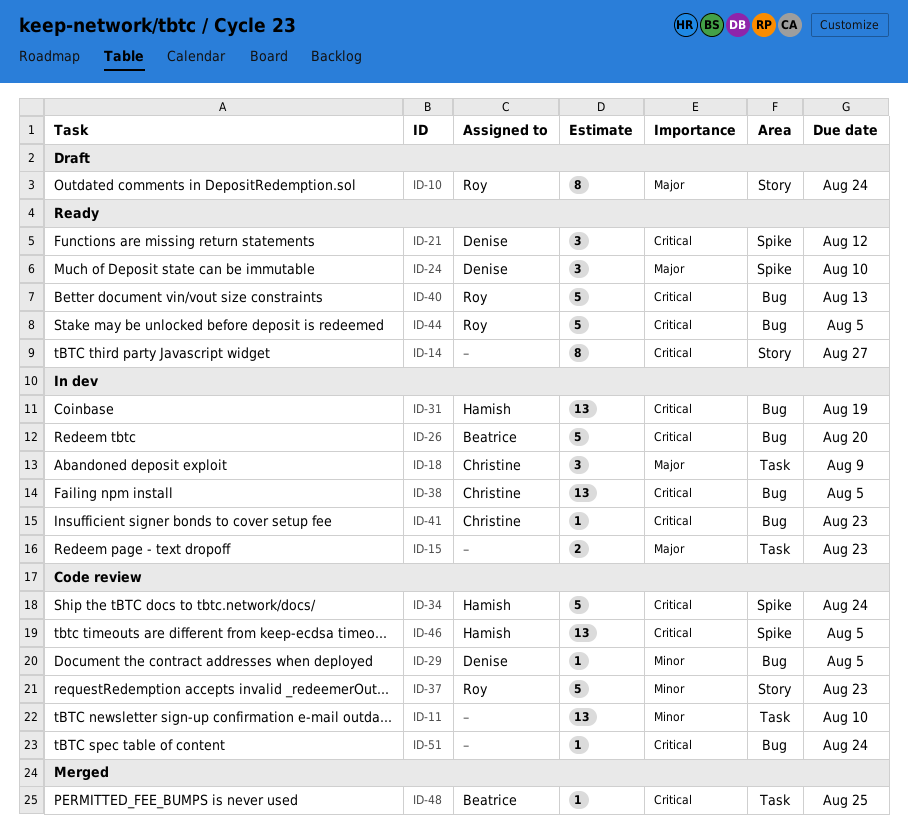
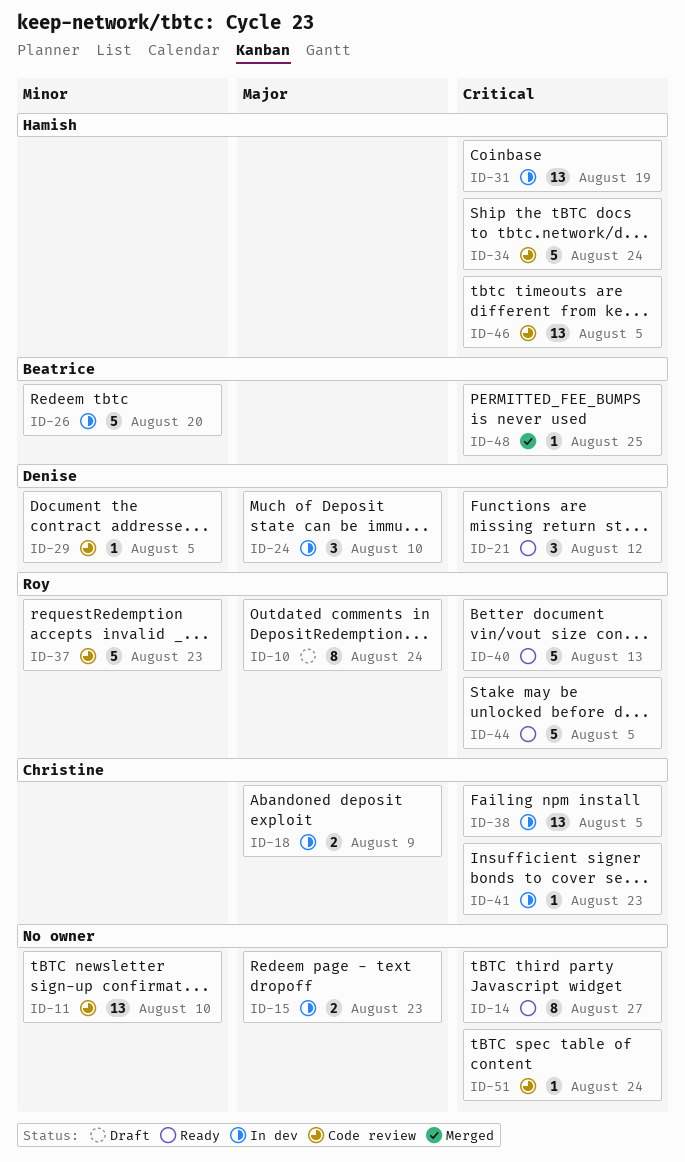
ID-18, estimate: 3 -> 2
ID-24, status: Ready -> In dev
ID-26, priority: Critical -> Minor

